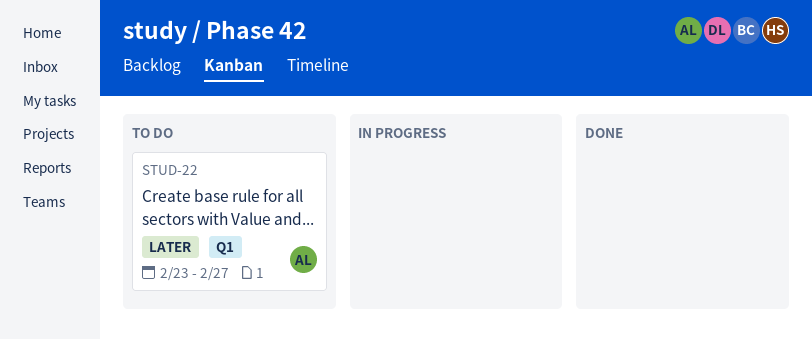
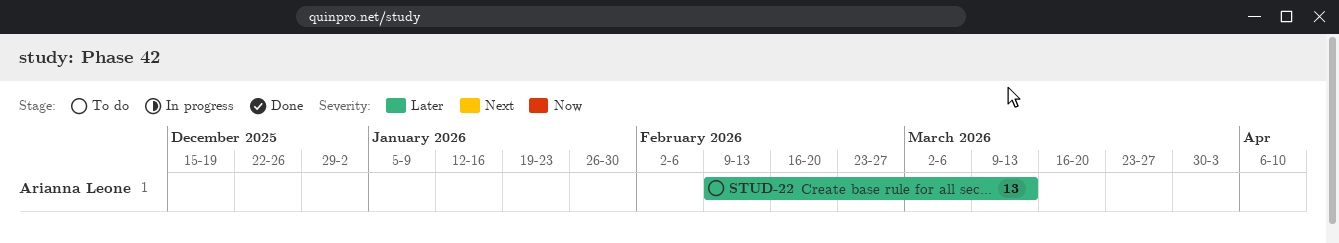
STUD-22, start: Feb 23 -> Feb 9
STUD-22, due: Feb 27 -> Mar 13

